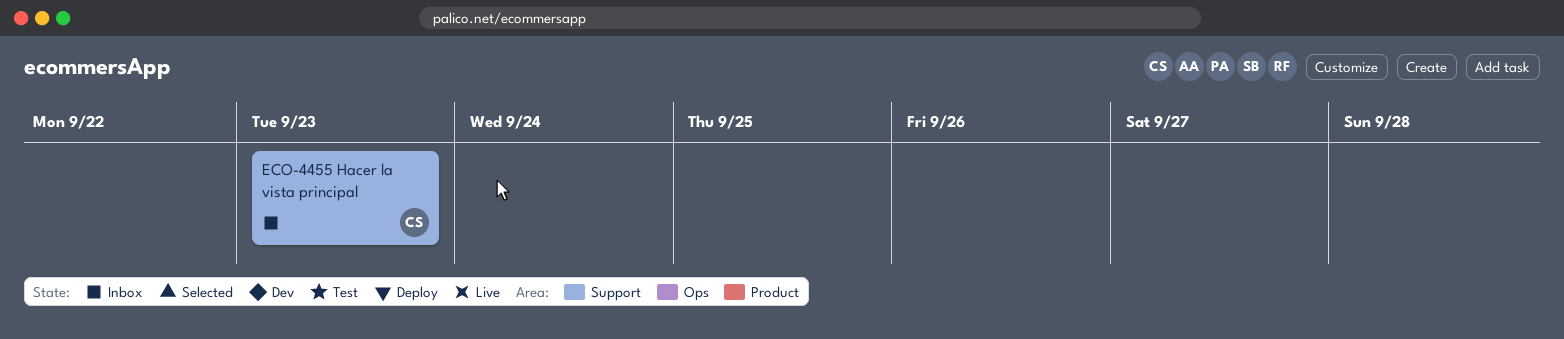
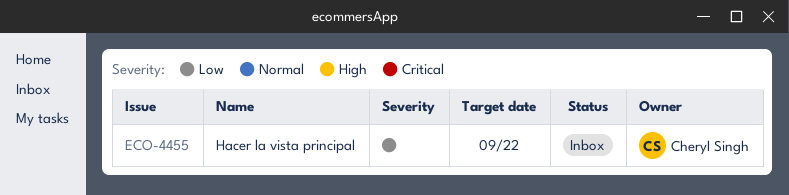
ECO-4455, due: Sep 23 -> Sep 22

